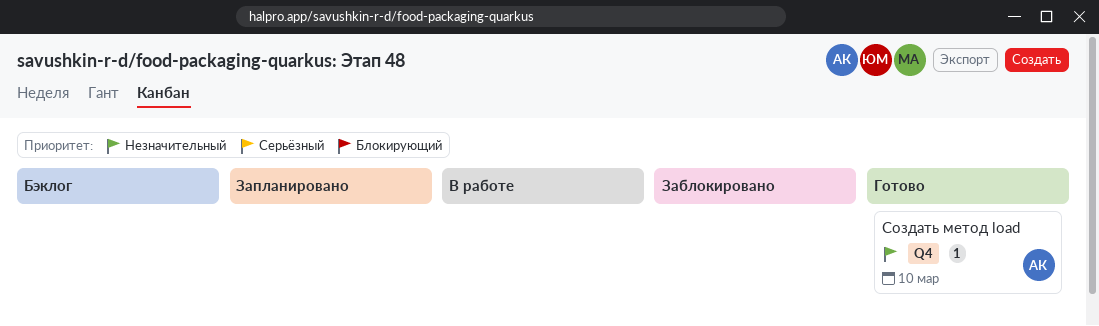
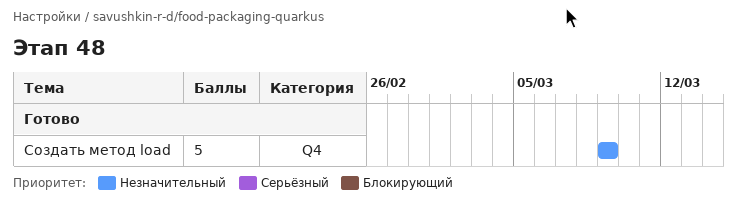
Создать метод load, estimate: 1 -> 5
Создать метод load, due: Mar 10 -> Mar 9

